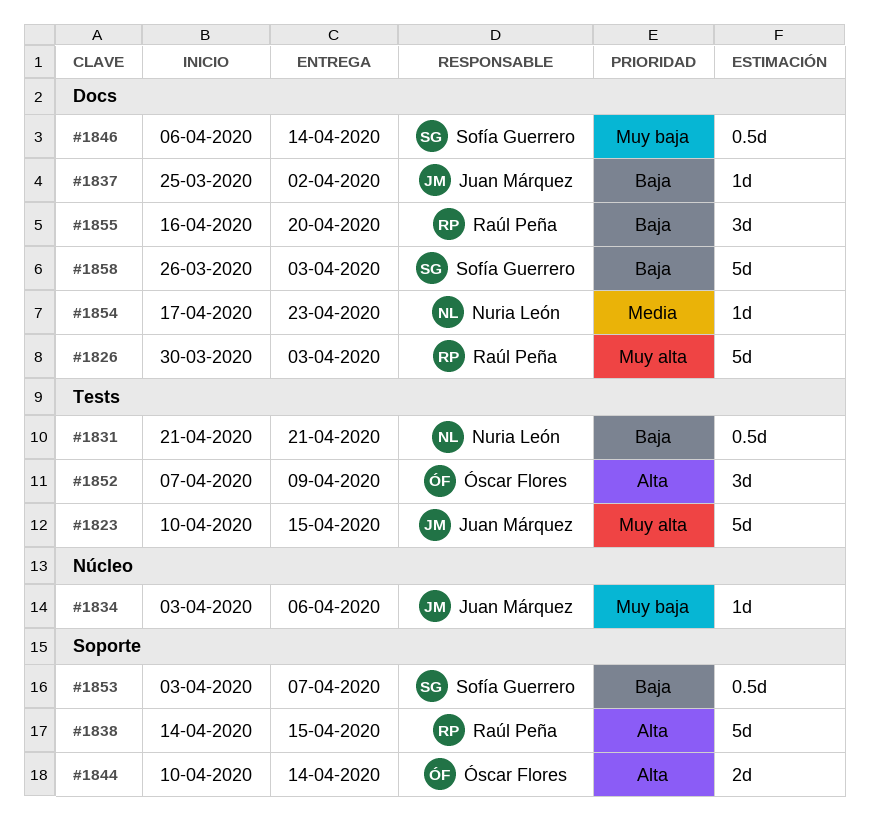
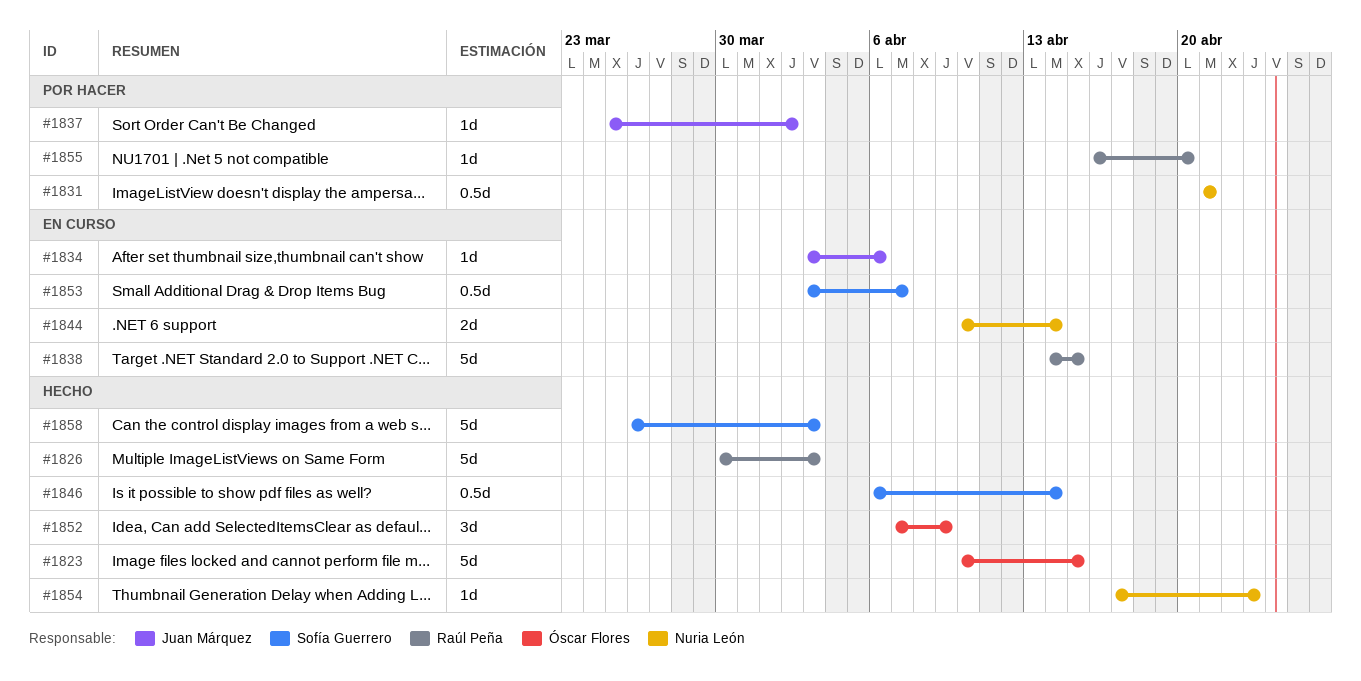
#1823, owner: Juan Márquez -> Óscar Flores
#1844, owner: Óscar Flores -> Nuria León
#1855, estimate: 3d -> 1d

